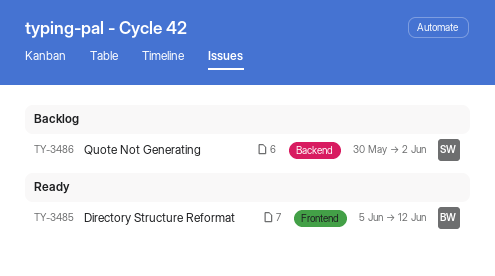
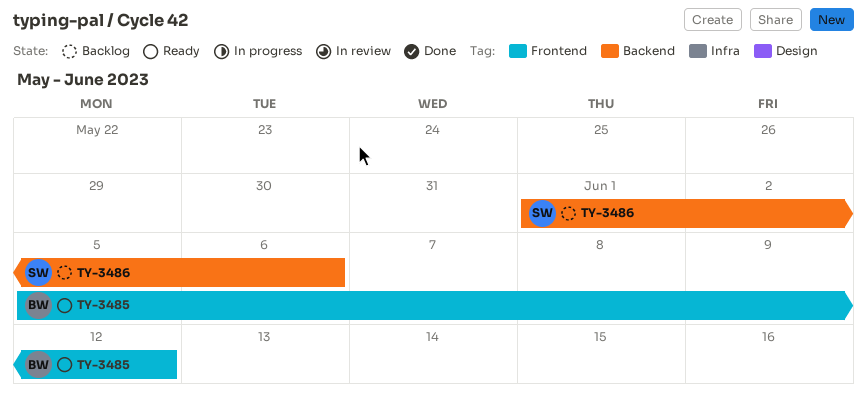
TY-3486, start: May 30 -> Jun 1
TY-3486, due: Jun 2 -> Jun 6

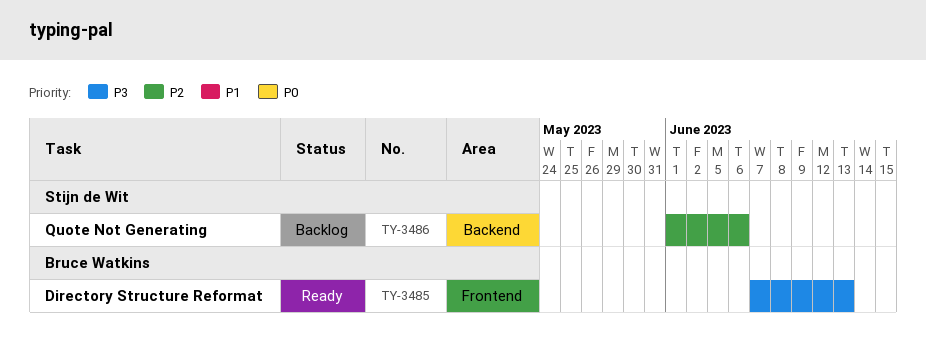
TY-3485, start: Jun 5 -> Jun 7
TY-3485, due: Jun 12 -> Jun 13

